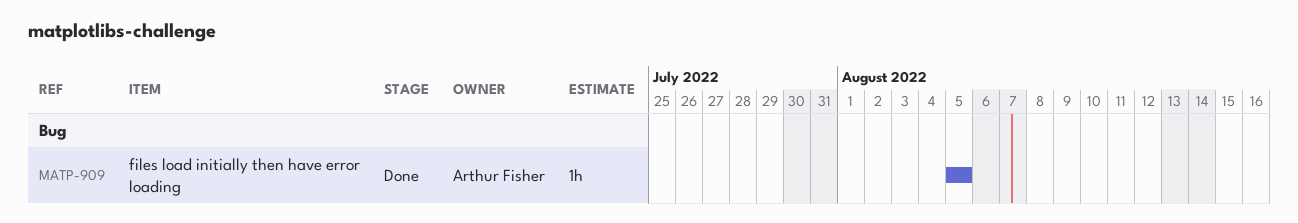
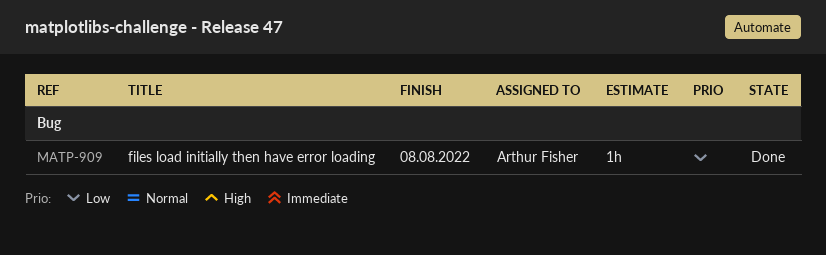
MATP-909, due: Aug 5 -> Aug 8

